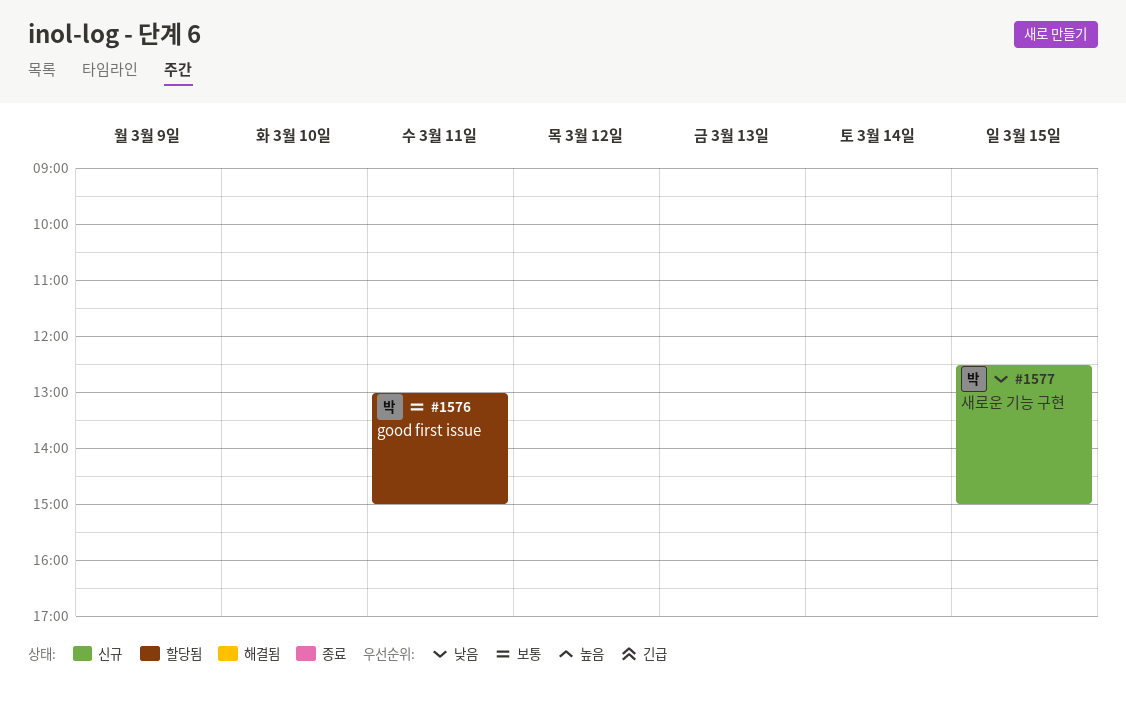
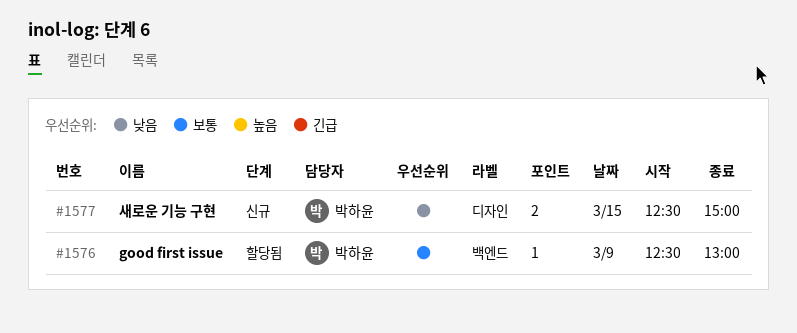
#1576, day: Mar 11 -> Mar 9
#1576, begins: 13:00 -> 12:30
#1576, ends: 15:00 -> 13:00

